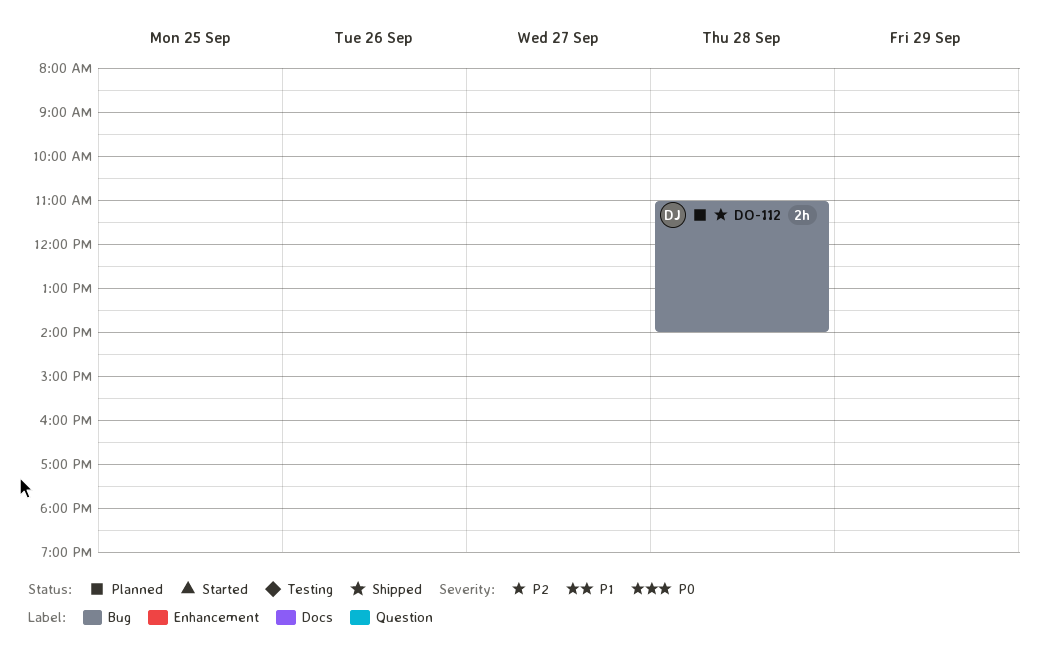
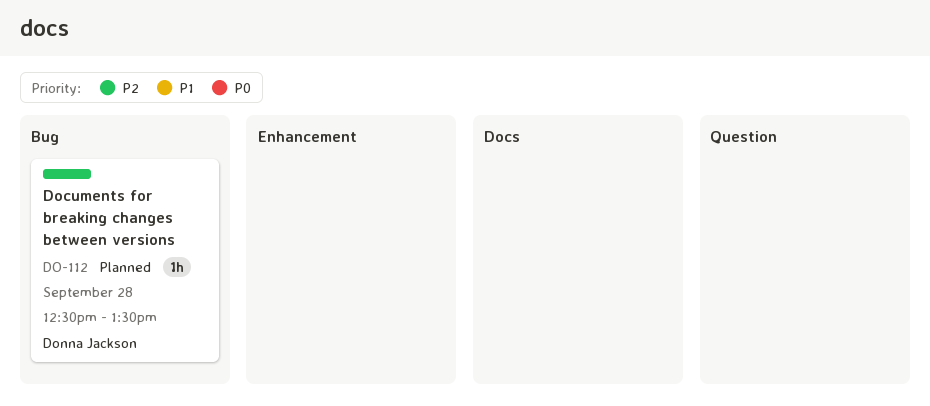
DO-112, estimate: 2h -> 1h
DO-112, begins: 11:00 -> 12:30
DO-112, ends: 14:00 -> 13:30

